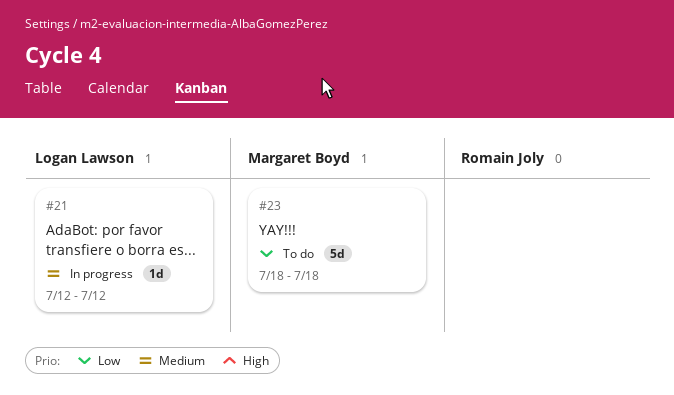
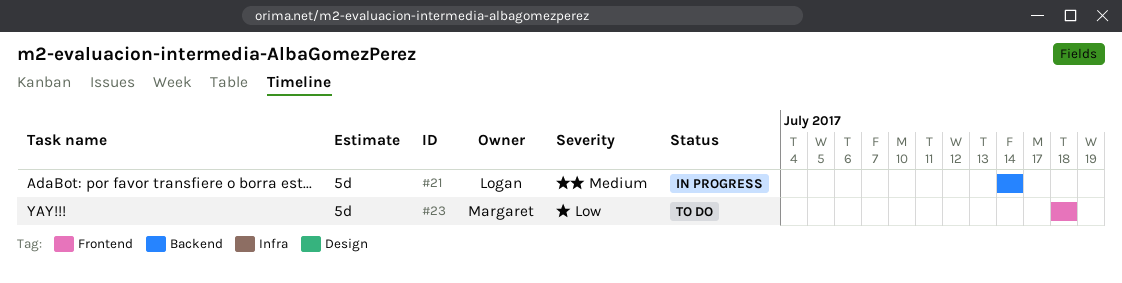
#21, estimate: 1d -> 5d
#21, start: Jul 12 -> Jul 14
#21, due: Jul 12 -> Jul 14

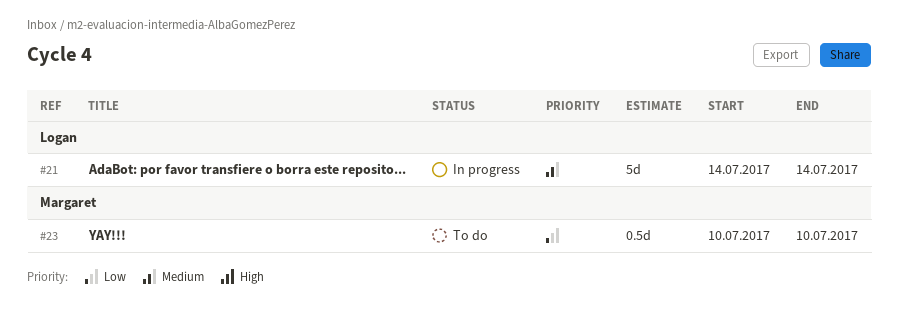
#23, estimate: 5d -> 0.5d
#23, start: Jul 18 -> Jul 10
#23, due: Jul 18 -> Jul 10

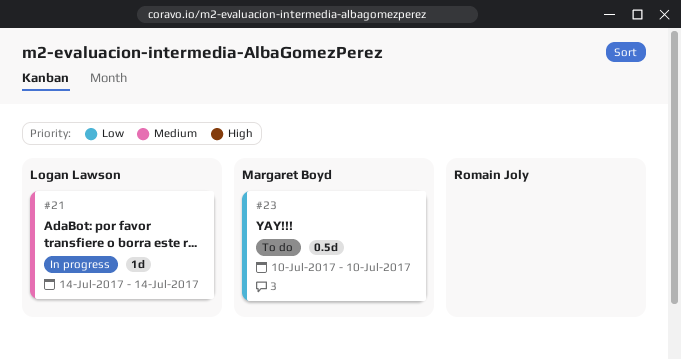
#21, estimate: 5d -> 1d

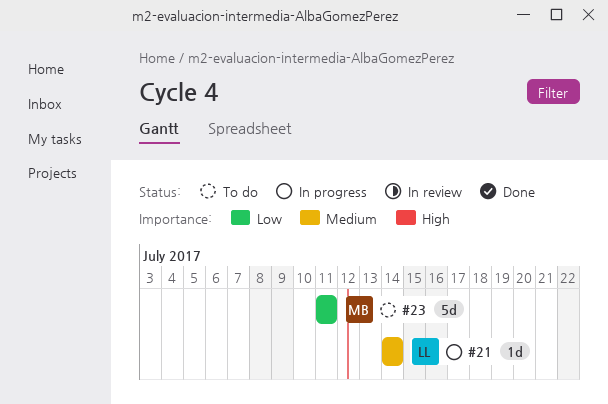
#23, estimate: 0.5d -> 5d
#23, start: Jul 10 -> Jul 11
#23, due: Jul 10 -> Jul 11

